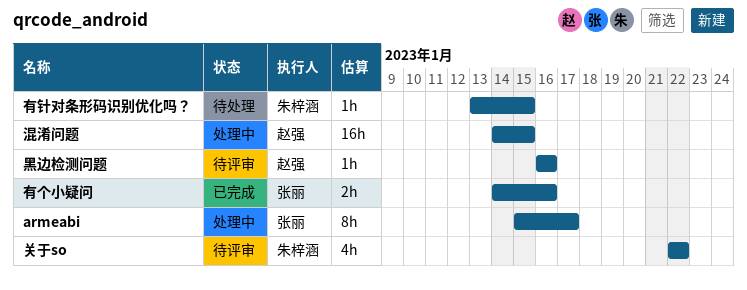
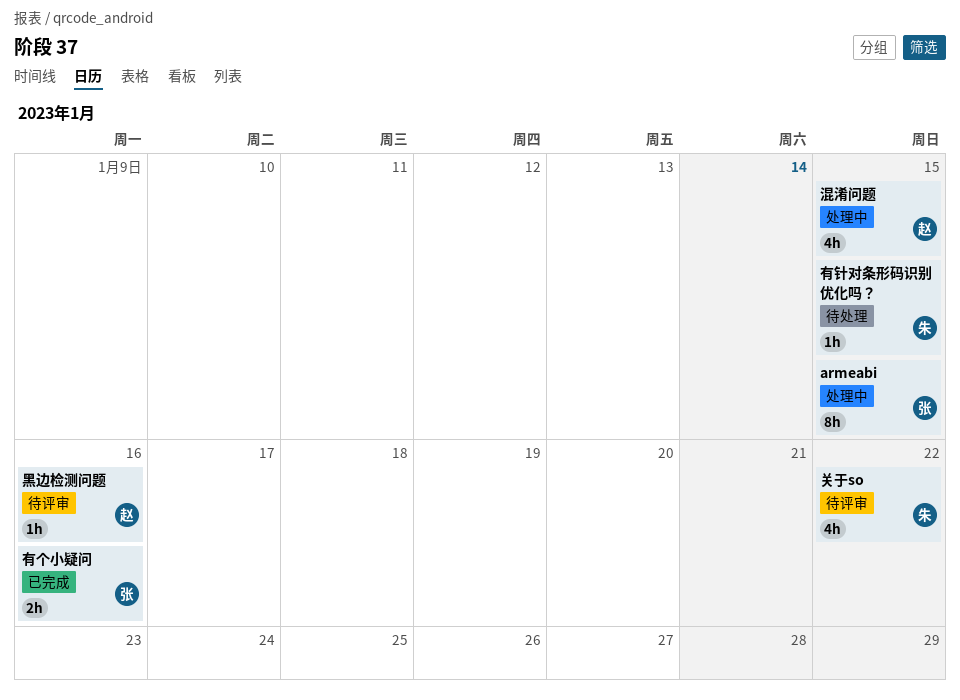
armeabi, due: Jan 17 -> Jan 15
混淆问题, estimate: 16h -> 4h

